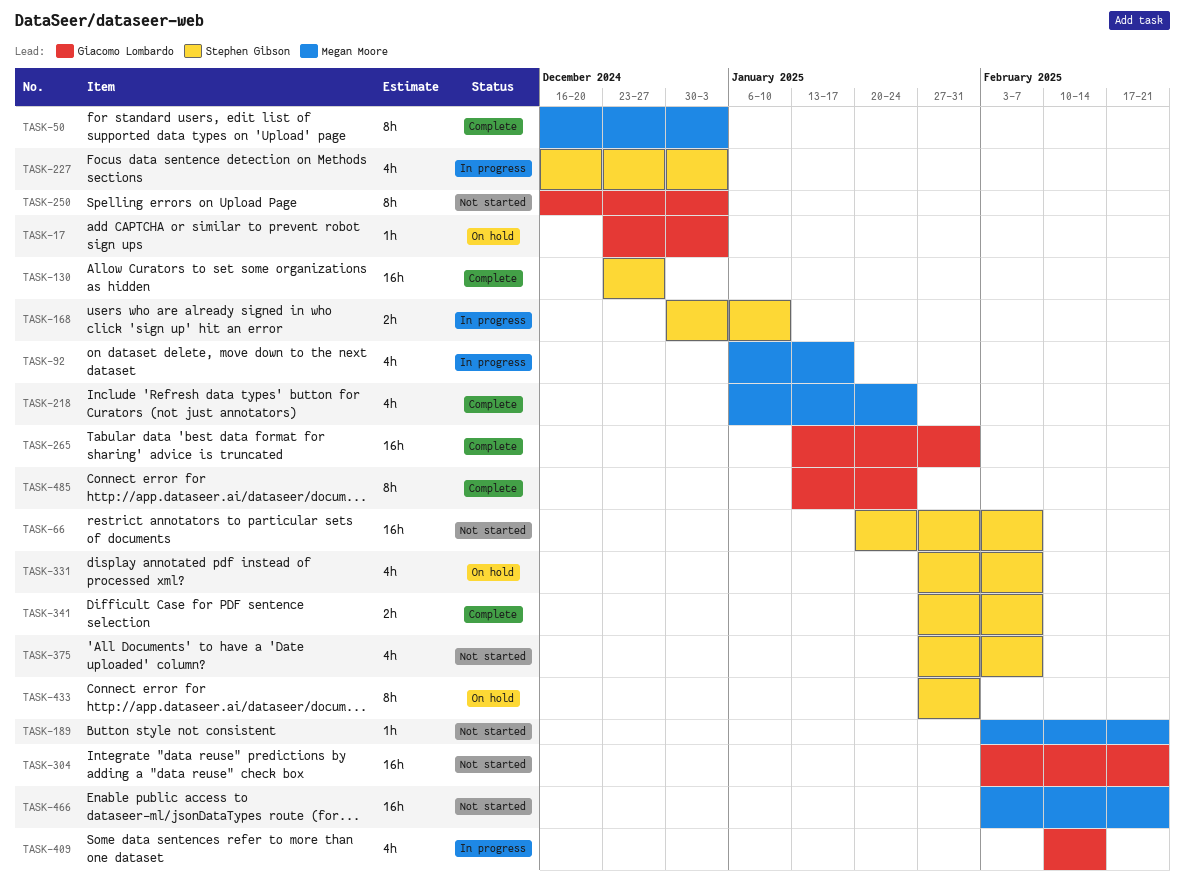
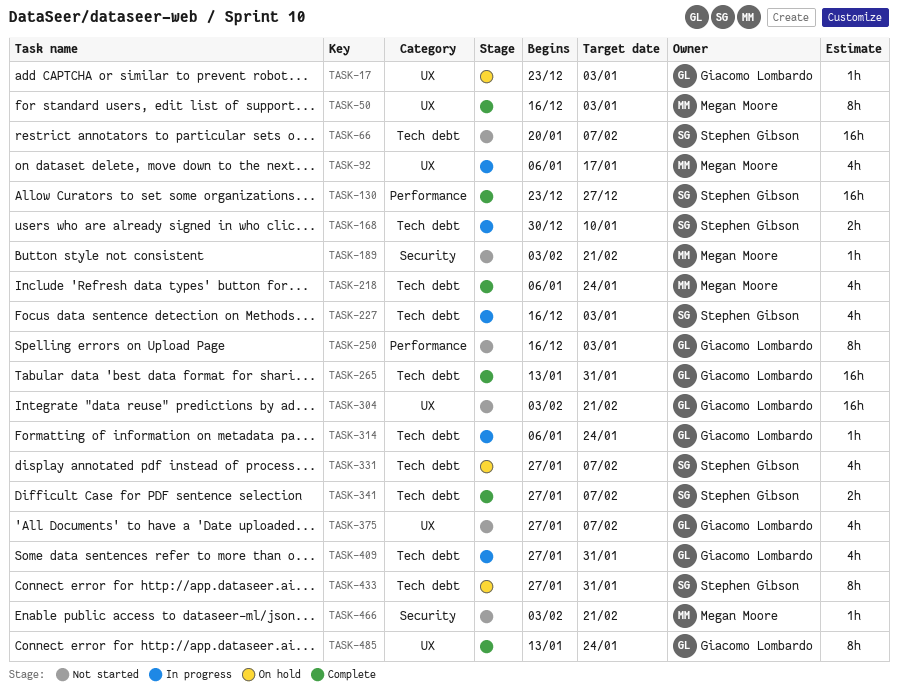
TASK-314: none -> present
TASK-375, owner: Stephen Gibson -> Giacomo Lombardo
TASK-409, start: Feb 10 -> Jan 27
TASK-409, due: Feb 14 -> Jan 31
TASK-466, estimate: 16h -> 1h

